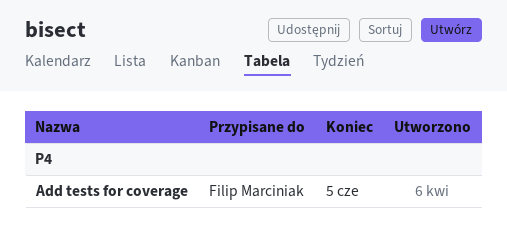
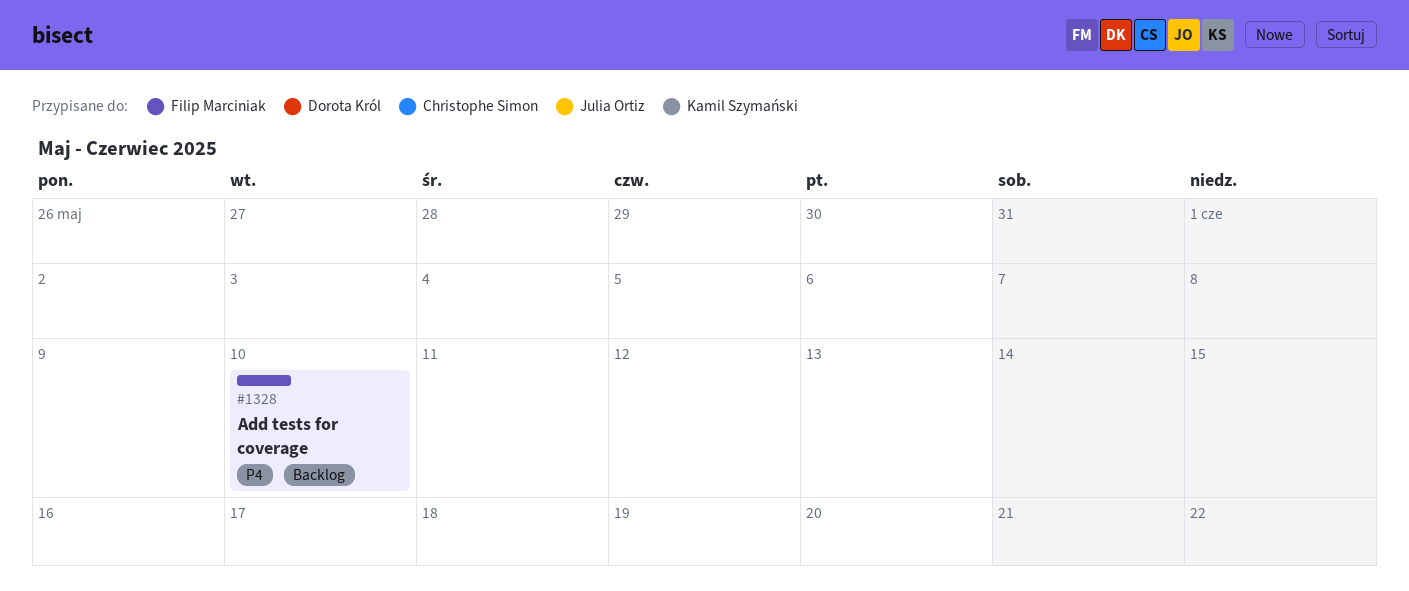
Add tests for coverage, due: Jun 5 -> Jun 10

